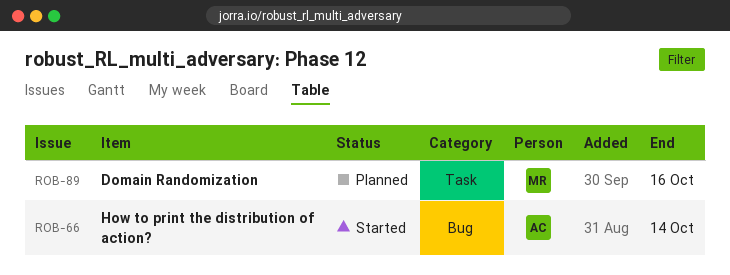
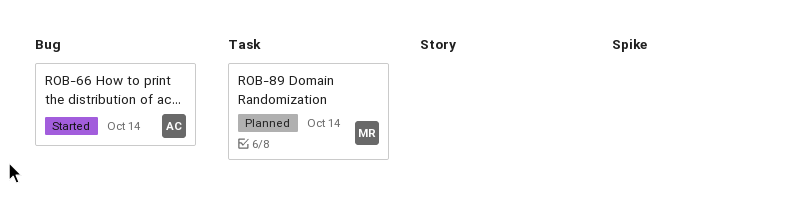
ROB-89, due: Oct 16 -> Oct 14

